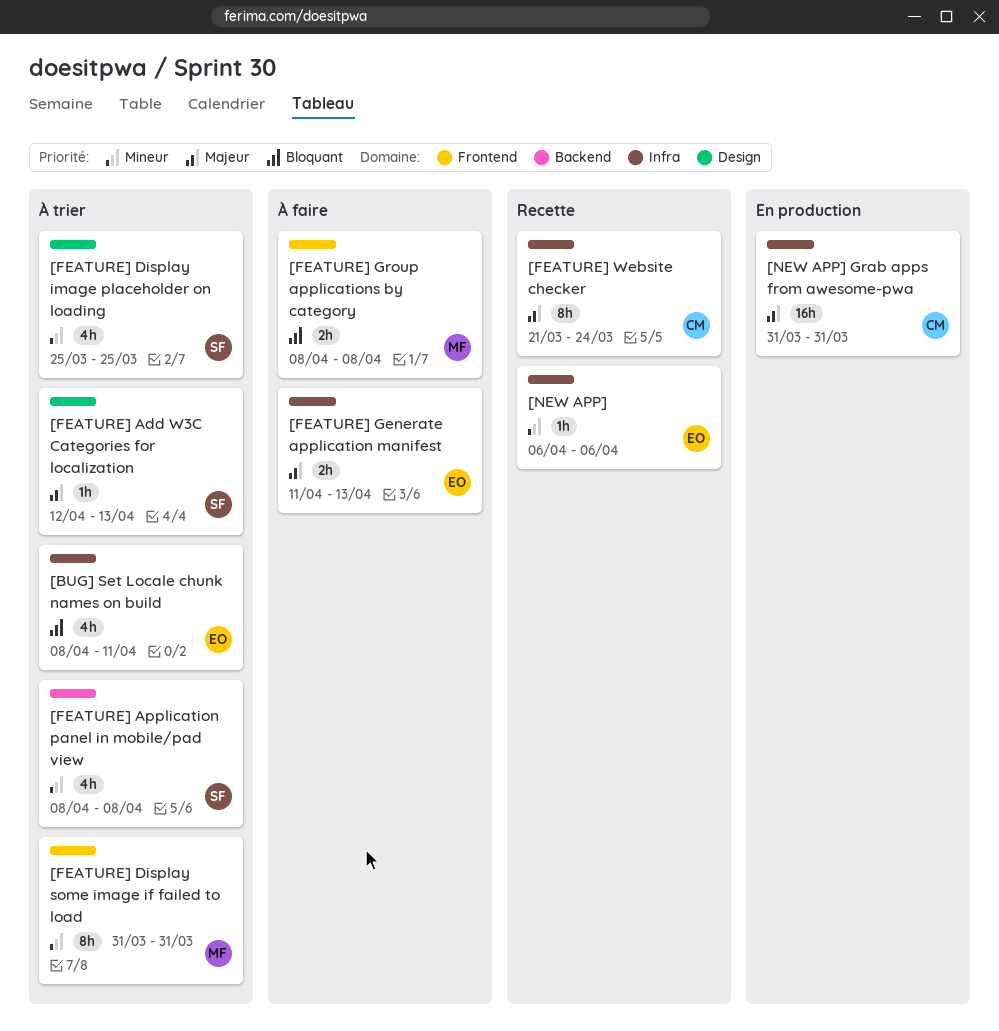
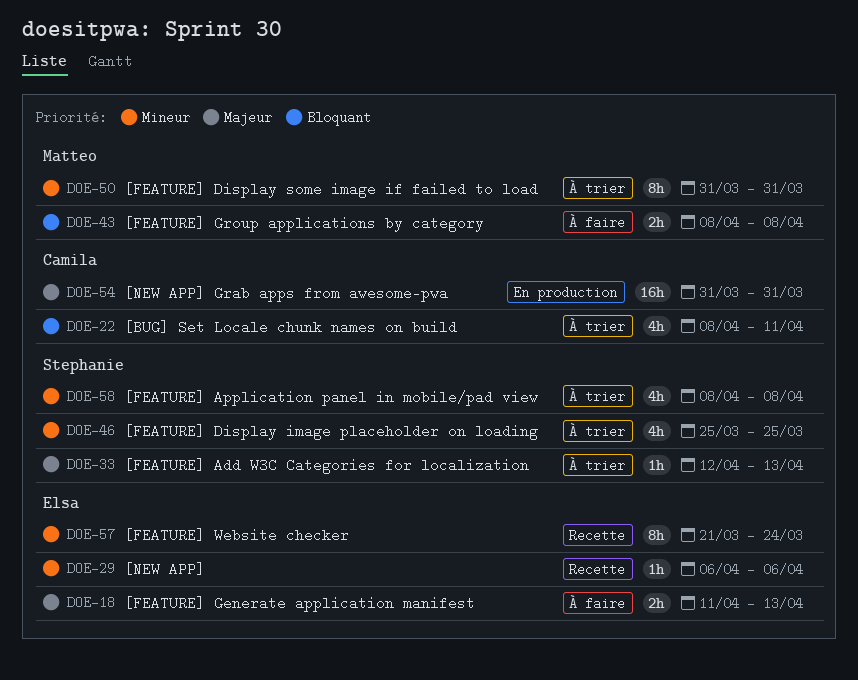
[BUG] Set Locale chunk names on build, owner: Elsa -> Camila
[FEATURE] Website checker, owner: Camila -> Elsa
[FEATURE] Website checker, priority: Majeur -> Mineur

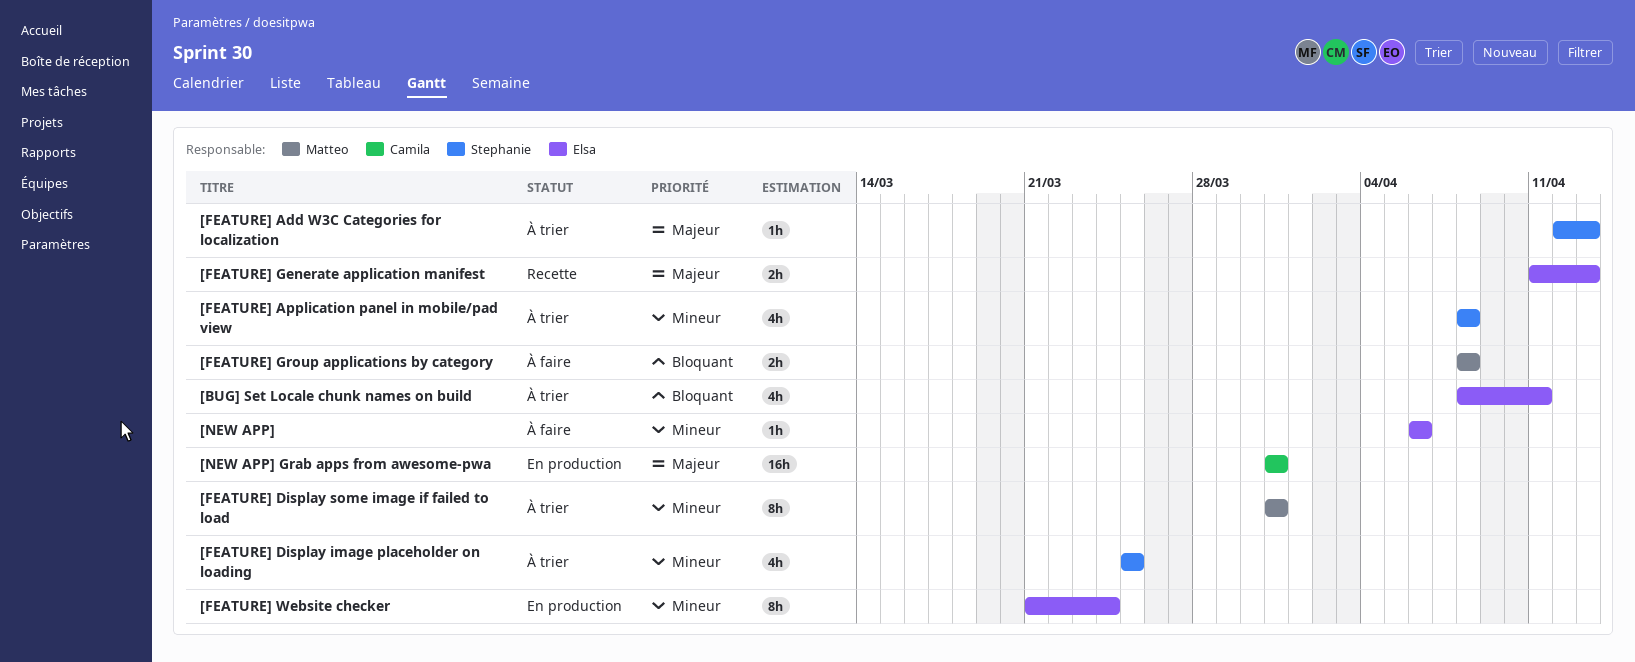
[BUG] Set Locale chunk names on build, owner: Camila -> Elsa
[FEATURE] Generate application manifest, status: À faire -> Recette
[FEATURE] Website checker, status: Recette -> En production
[NEW APP], status: Recette -> À faire

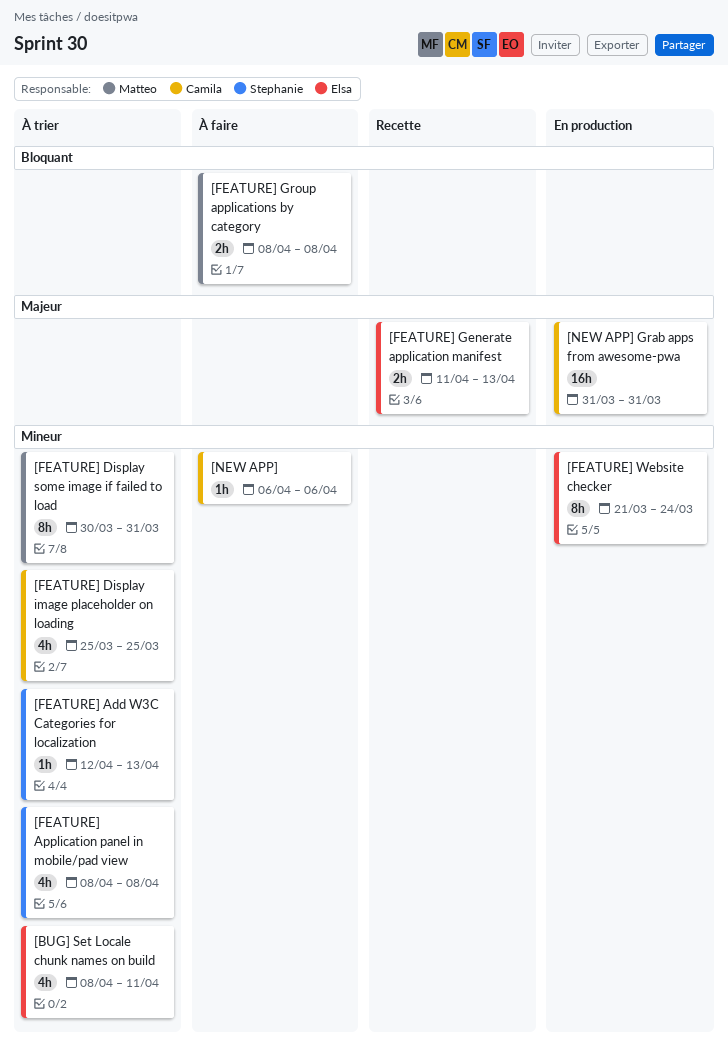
[BUG] Set Locale chunk names on build, priority: Bloquant -> Mineur
[FEATURE] Add W3C Categories for localization, priority: Majeur -> Mineur
[FEATURE] Display image placeholder on loading, owner: Stephanie -> Camila
[FEATURE] Display some image if failed to load, start: Mar 31 -> Mar 30
[NEW APP], owner: Elsa -> Camila

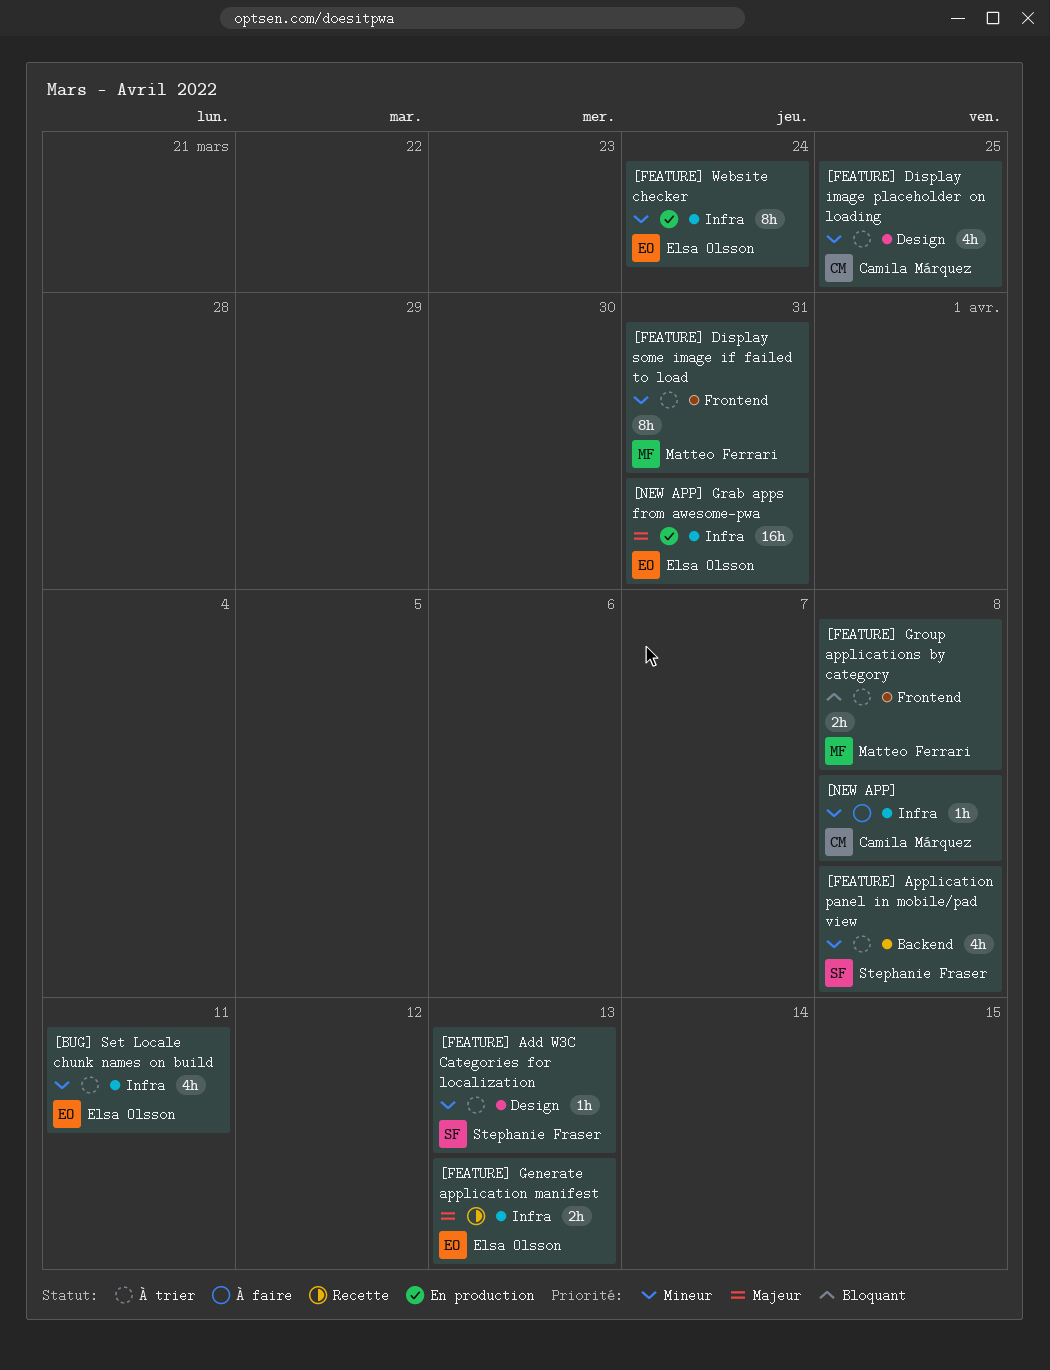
[FEATURE] Group applications by category, status: À faire -> À trier
[NEW APP], due: Apr 6 -> Apr 8
[NEW APP] Grab apps from awesome-pwa, owner: Camila Márquez -> Elsa Olsson

